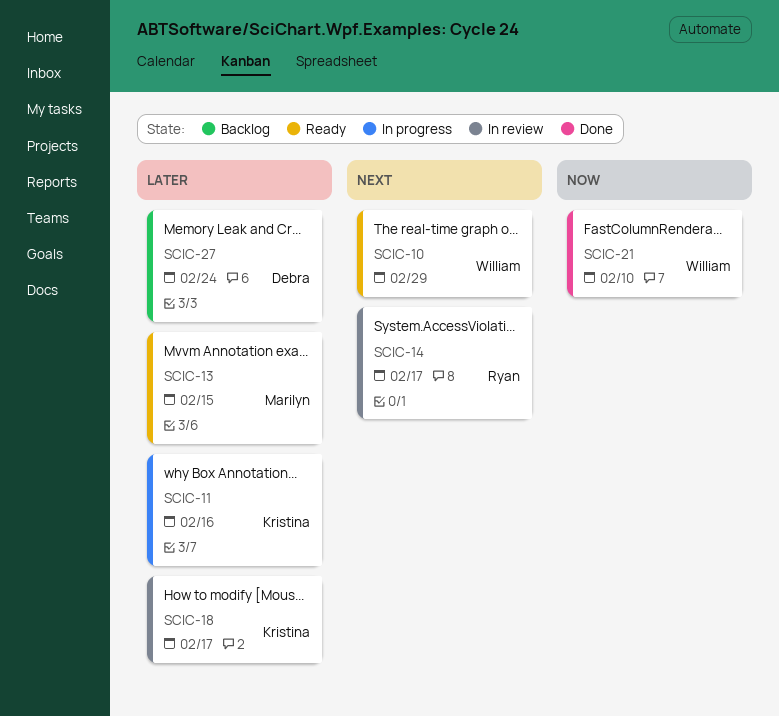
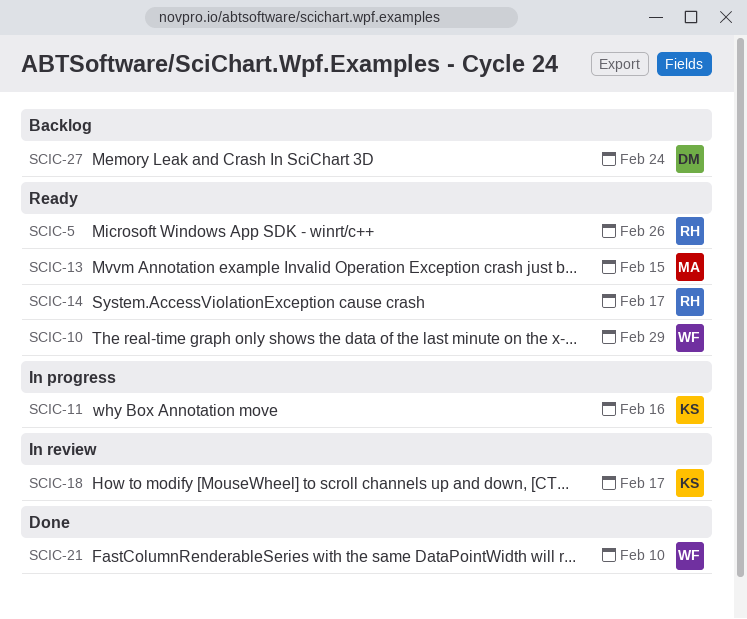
SCIC-5: none -> present
SCIC-14, status: In review -> Ready

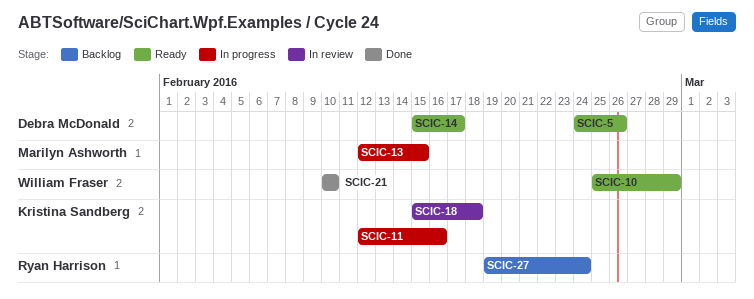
SCIC-5, owner: Ryan Harrison -> Debra McDonald
SCIC-13, status: Ready -> In progress
SCIC-14, owner: Ryan Harrison -> Debra McDonald
SCIC-18, due: Feb 17 -> Feb 18
SCIC-27, owner: Debra McDonald -> Ryan Harrison

